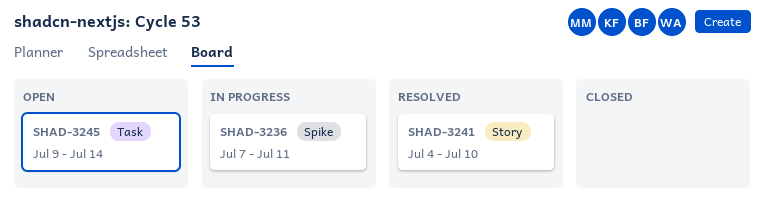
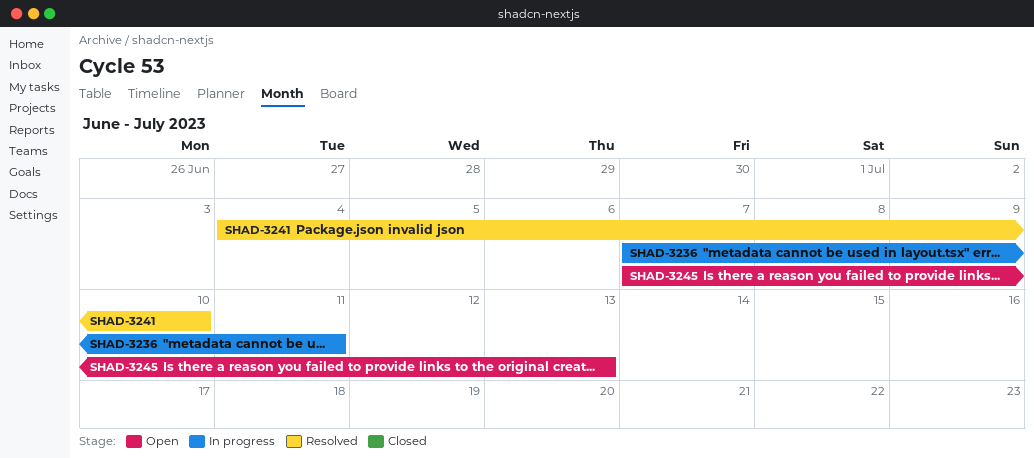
SHAD-3245, start: Jul 9 -> Jul 7
SHAD-3245, due: Jul 14 -> Jul 13

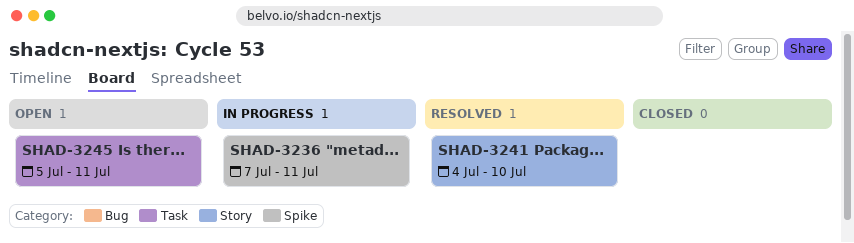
SHAD-3245, start: Jul 7 -> Jul 5
SHAD-3245, due: Jul 13 -> Jul 11

